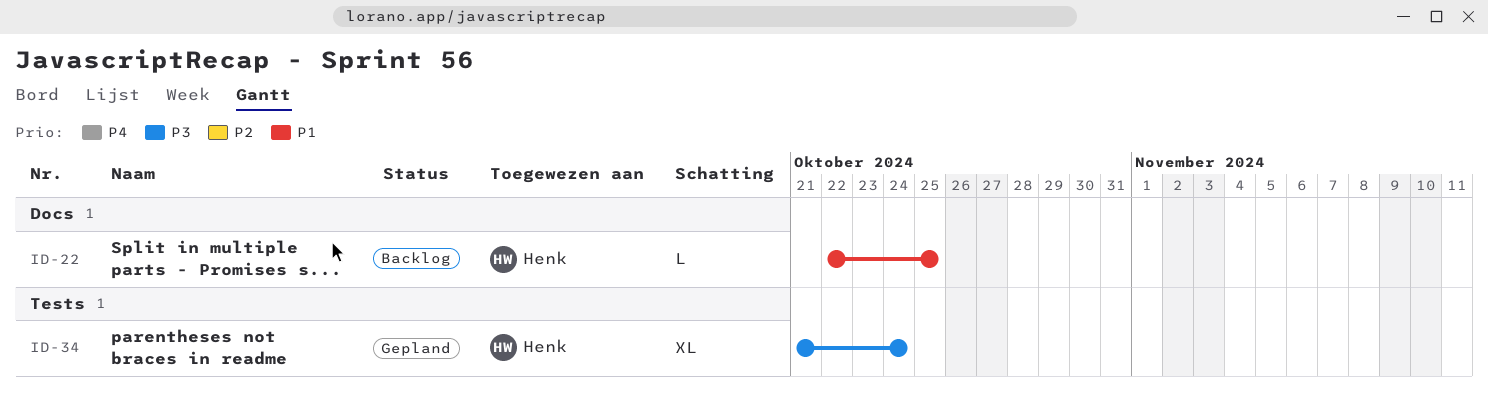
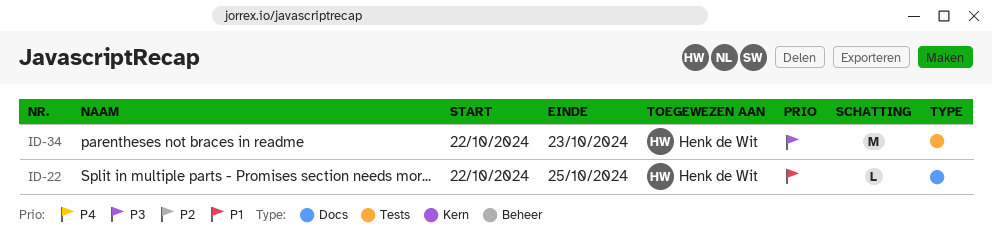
ID-34, estimate: XL -> M
ID-34, start: Oct 21 -> Oct 22
ID-34, due: Oct 24 -> Oct 23

